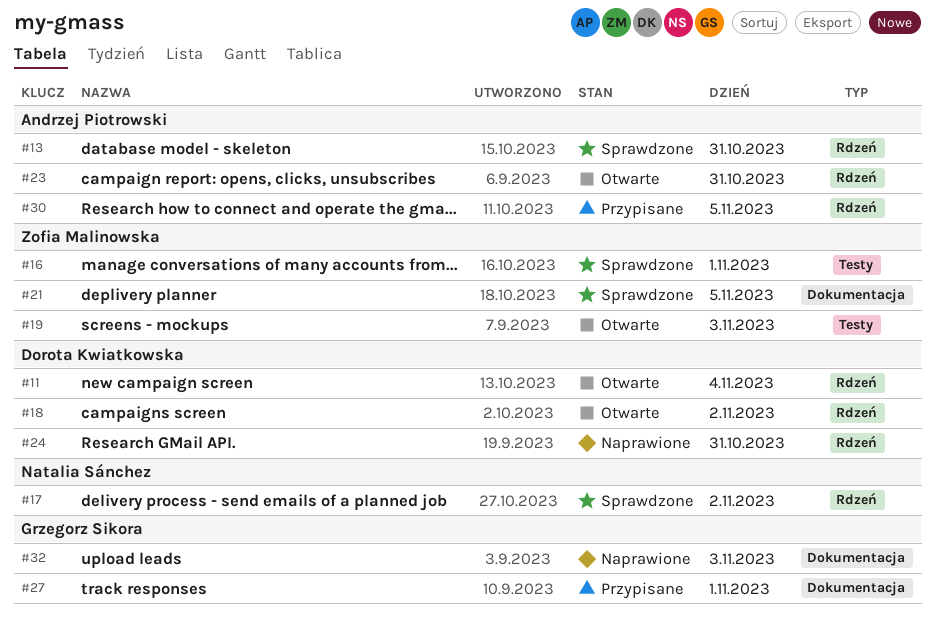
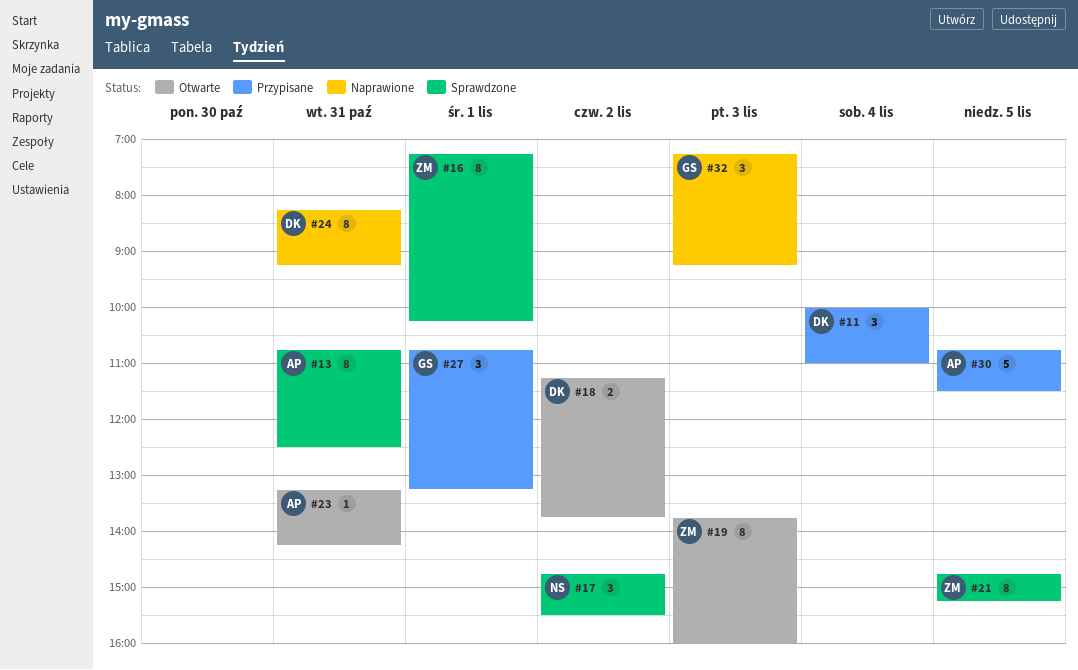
#11, status: Otwarte -> Przypisane

